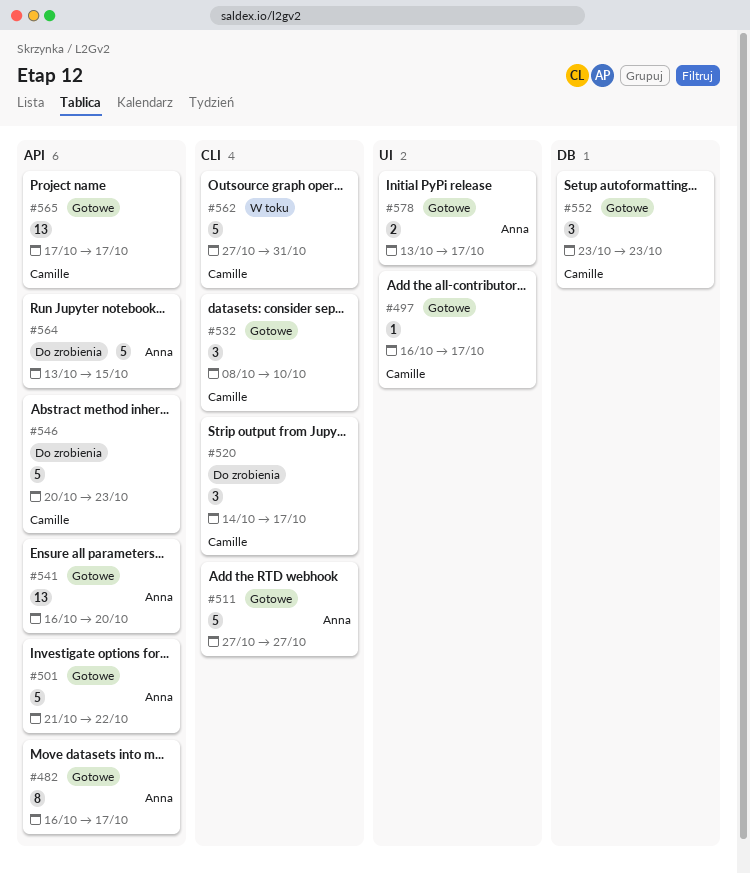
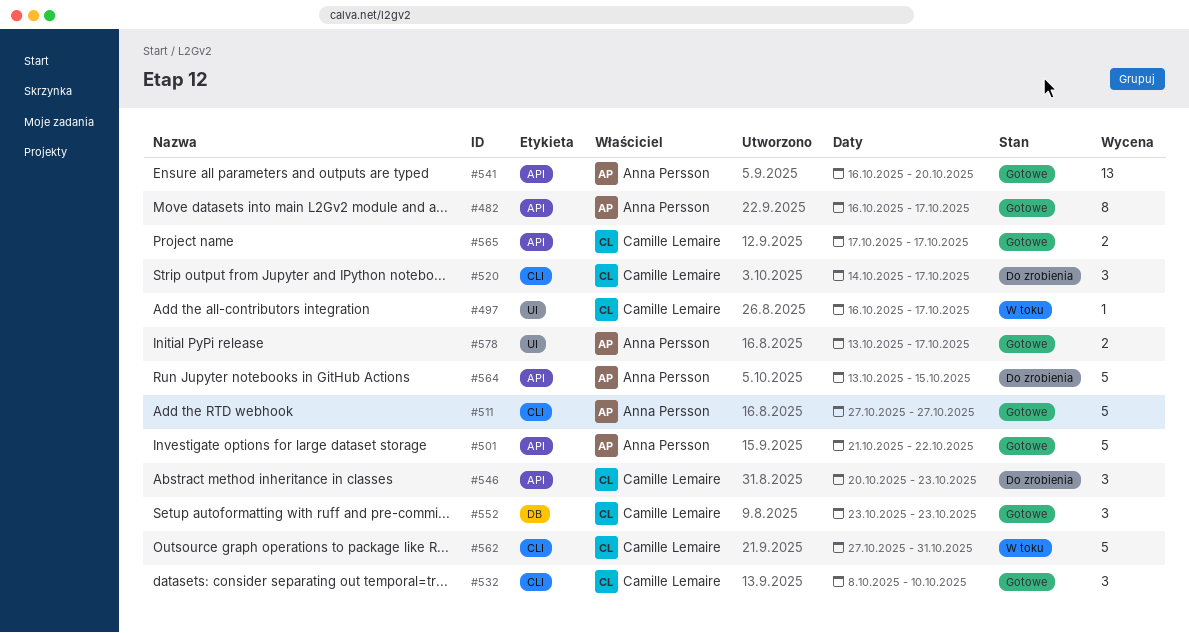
#497, status: Gotowe -> W toku
#546, estimate: 5 -> 3
#565, estimate: 13 -> 2

